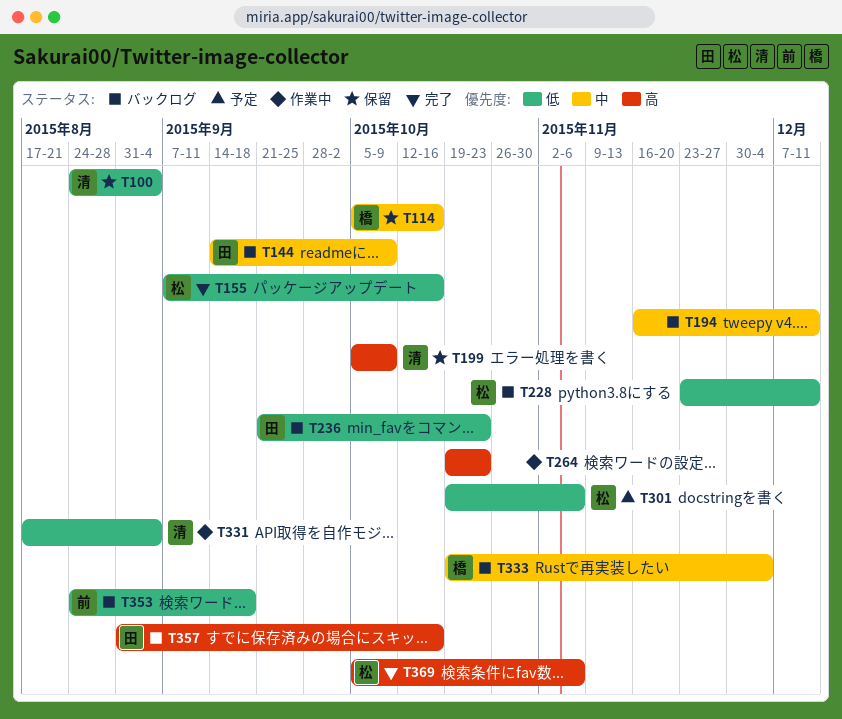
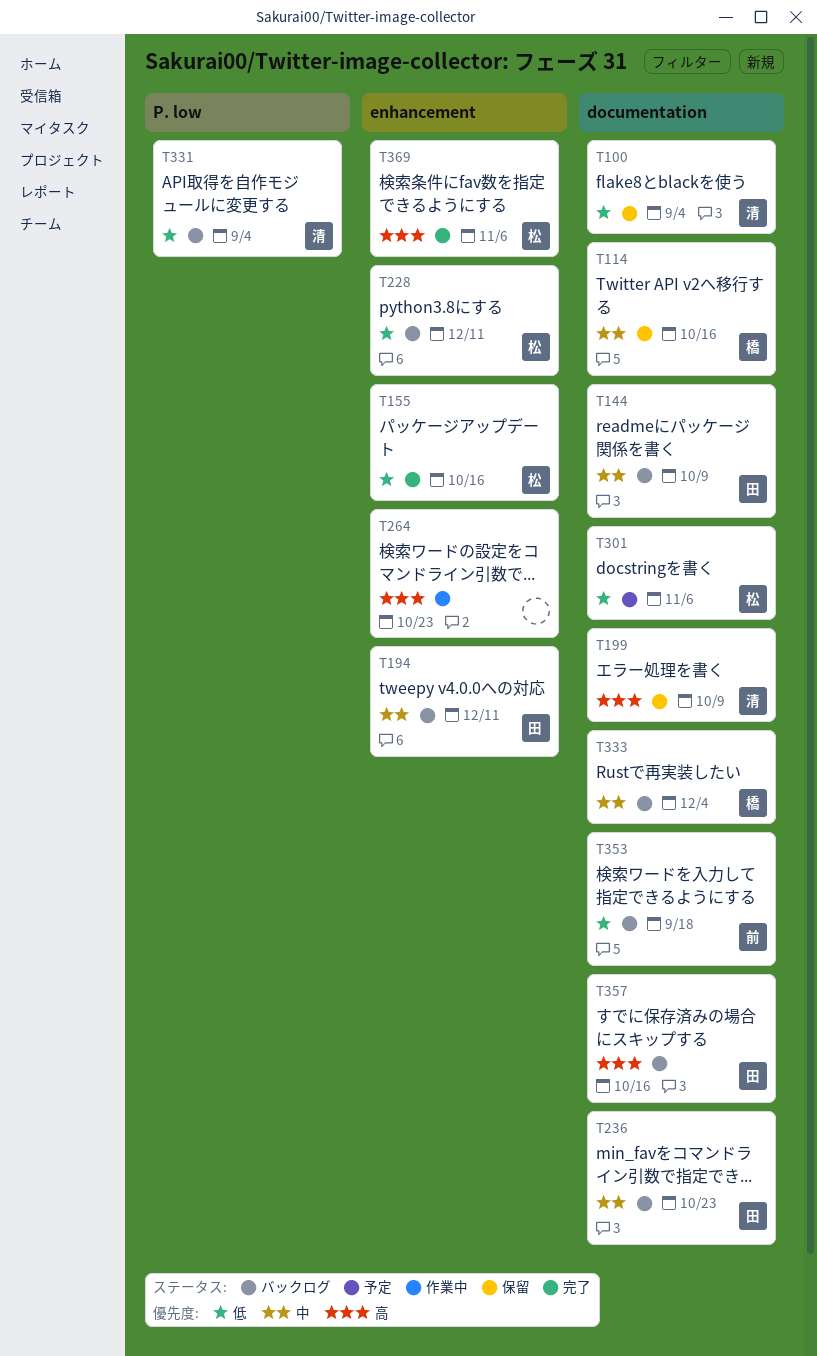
T194, owner: none -> 田
T236, priority: 低 -> 中
T331, status: 作業中 -> バックログ

